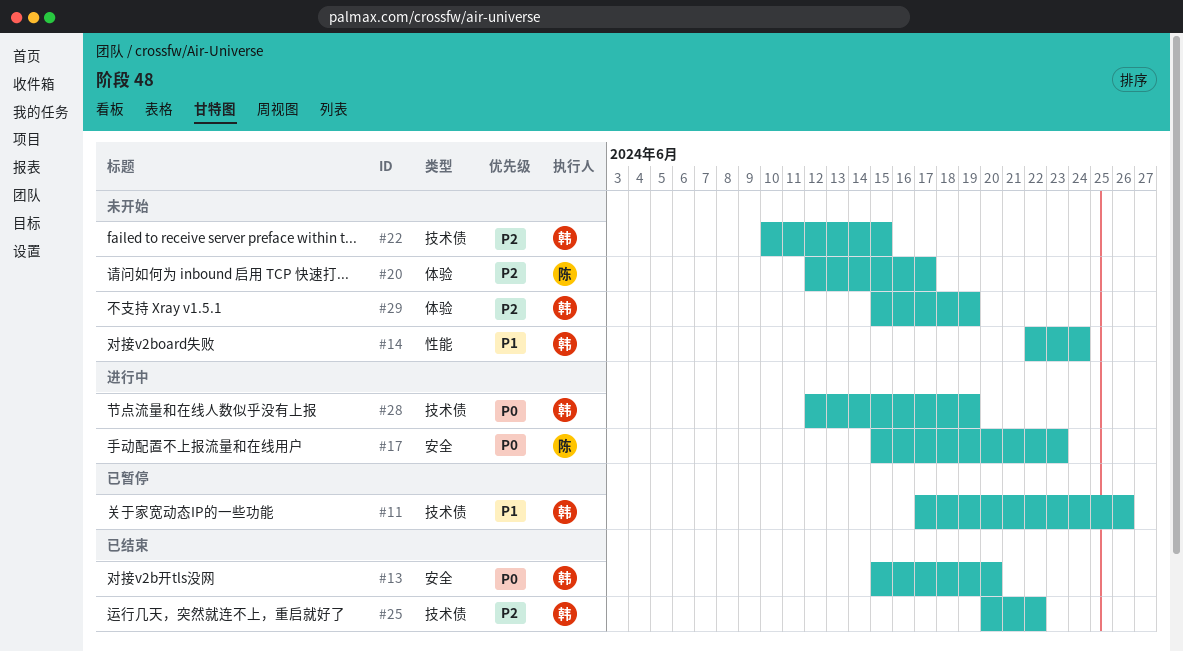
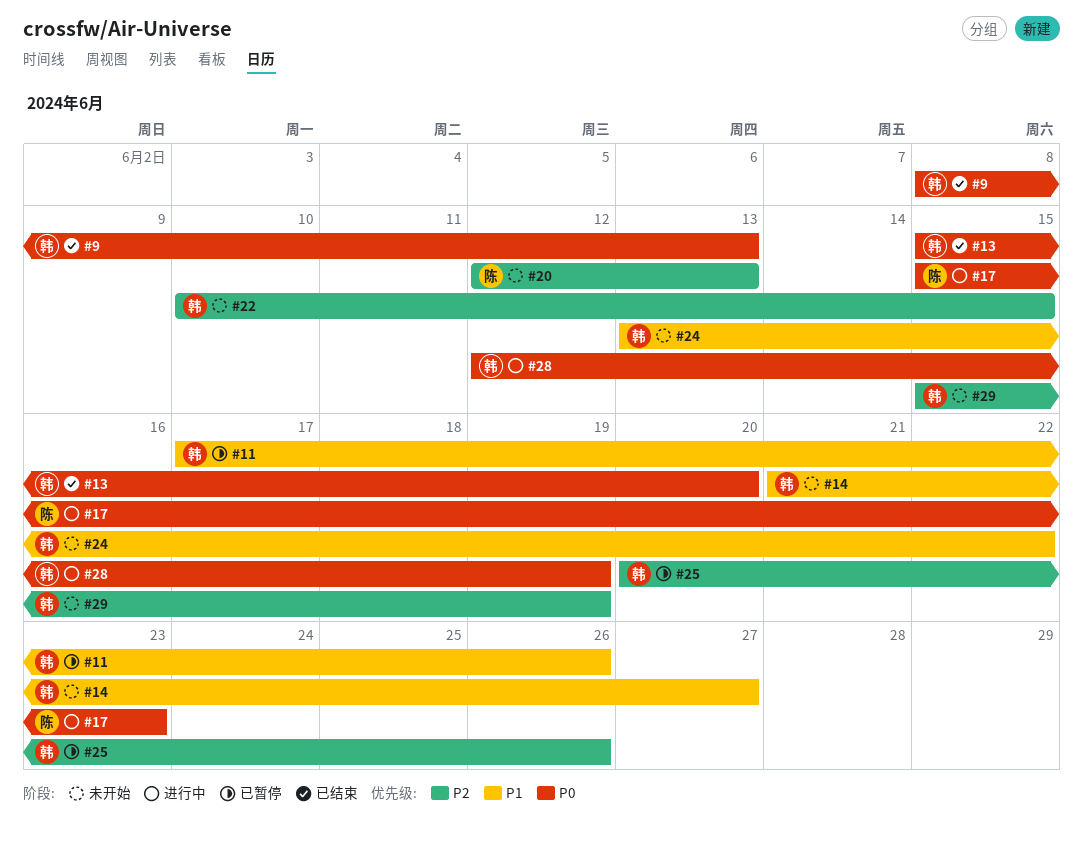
#9: none -> present
#14, start: Jun 22 -> Jun 21
#14, due: Jun 24 -> Jun 27
#20, due: Jun 17 -> Jun 13
#24: none -> present
#25, status: 已结束 -> 已暂停
#25, due: Jun 22 -> Jun 26

